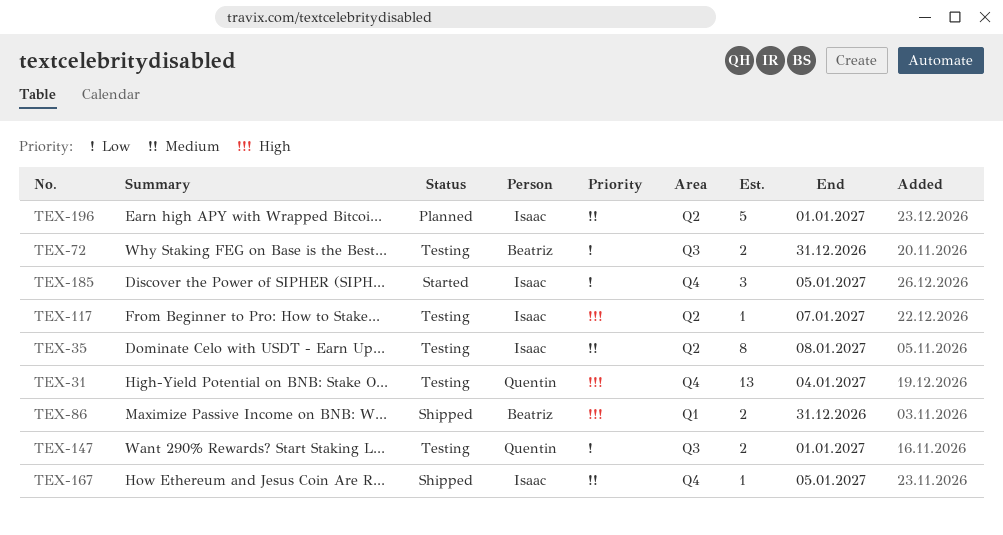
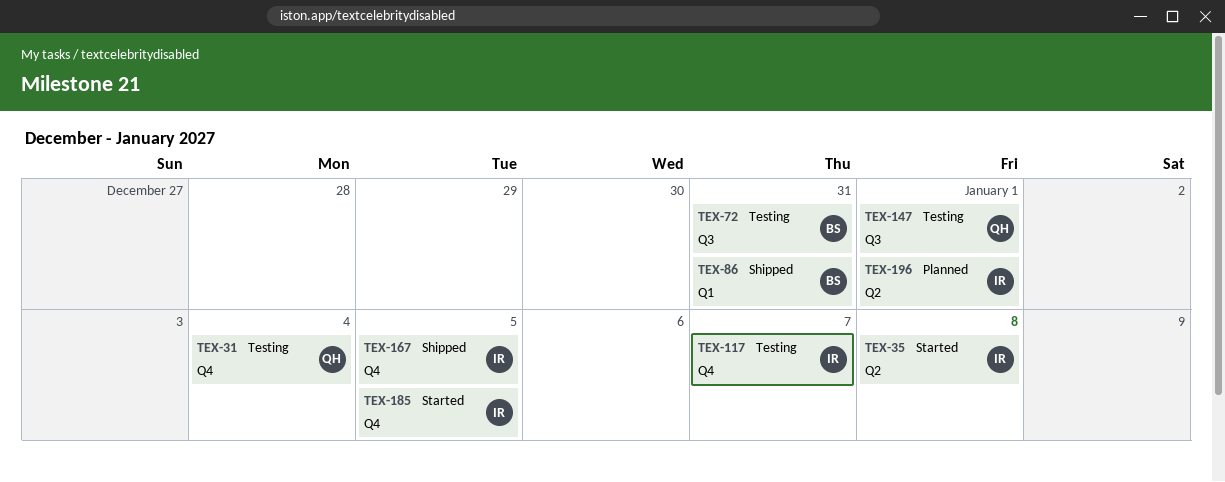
TEX-35, status: Testing -> Started
TEX-117, label: Q2 -> Q4

